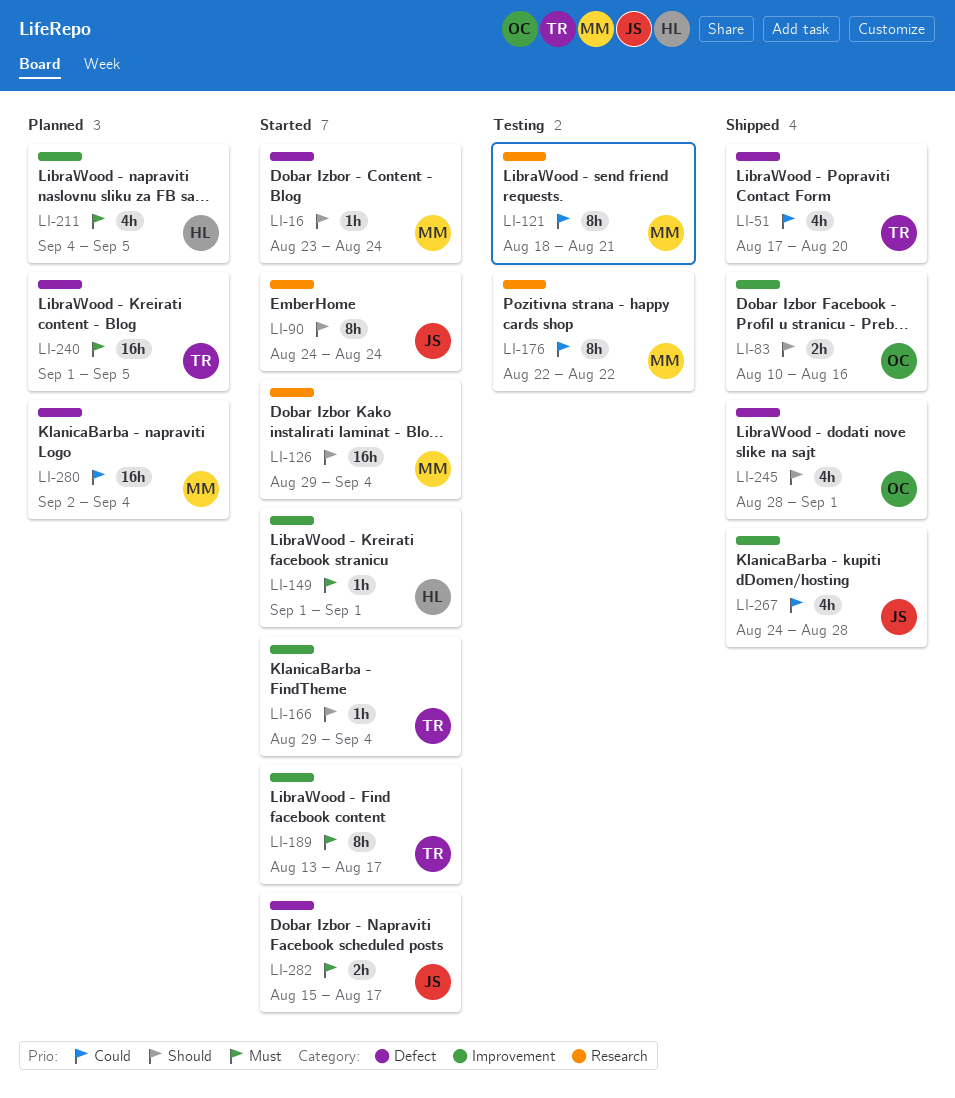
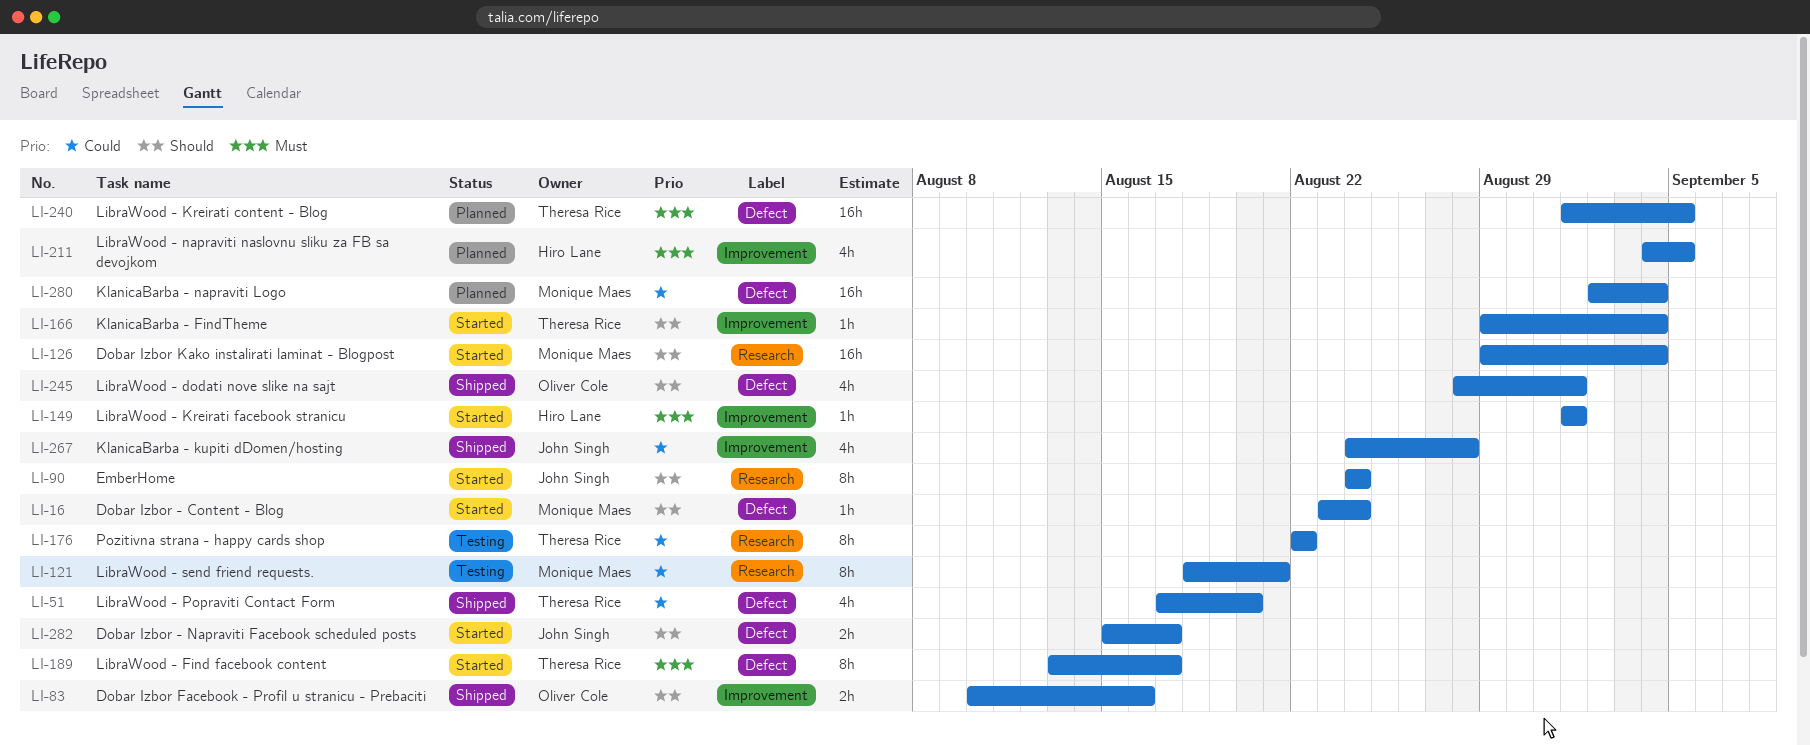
LI-176, owner: Monique Maes -> Theresa Rice
LI-189, label: Improvement -> Defect
LI-282, priority: Must -> Should

